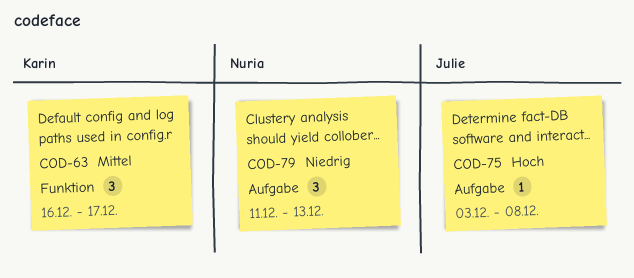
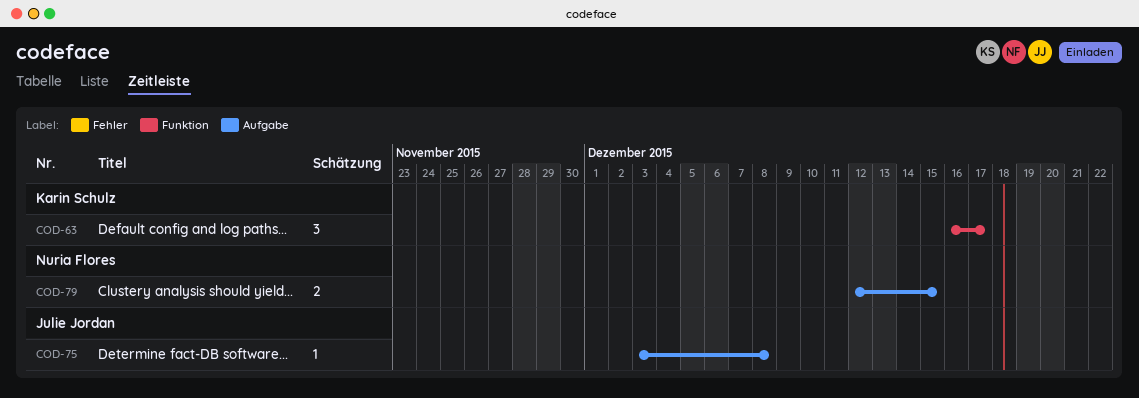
COD-79, estimate: 3 -> 2
COD-79, start: Dec 11 -> Dec 12
COD-79, due: Dec 13 -> Dec 15

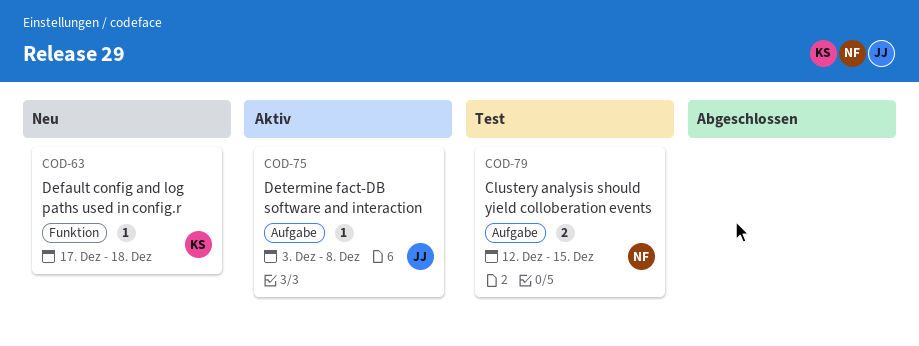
COD-63, estimate: 3 -> 1
COD-63, start: Dec 16 -> Dec 17
COD-63, due: Dec 17 -> Dec 18

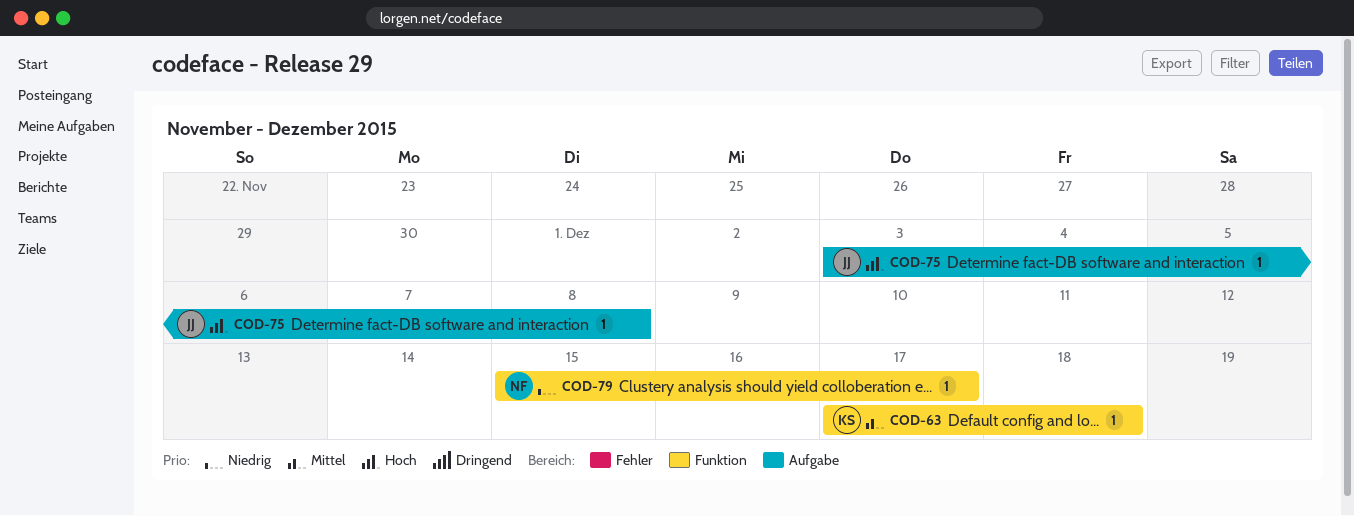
COD-79, label: Aufgabe -> Funktion
COD-79, estimate: 2 -> 1
COD-79, start: Dec 12 -> Dec 15
COD-79, due: Dec 15 -> Dec 17

